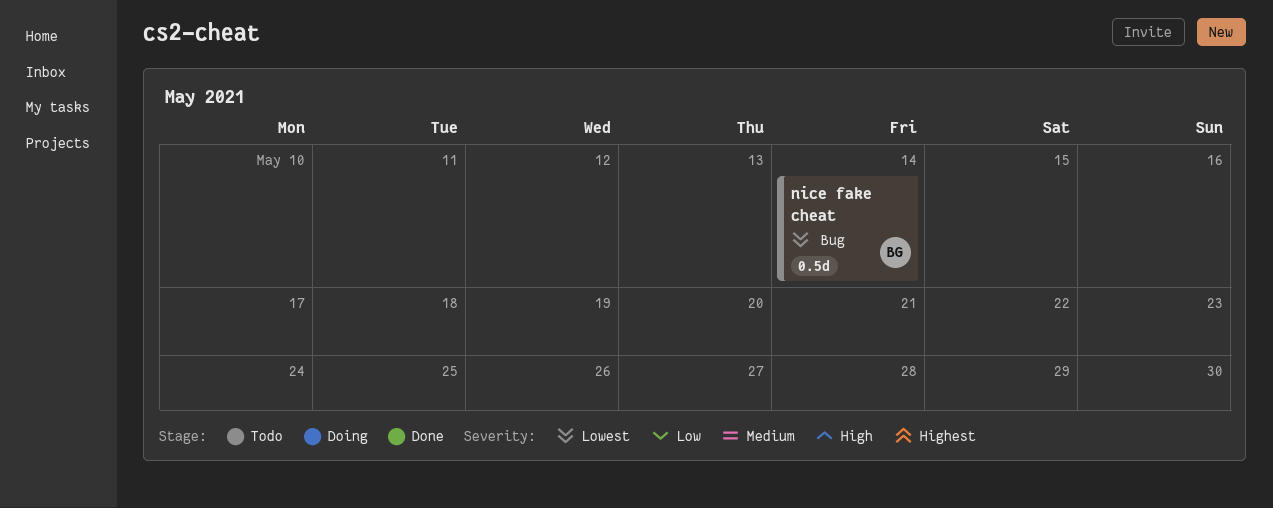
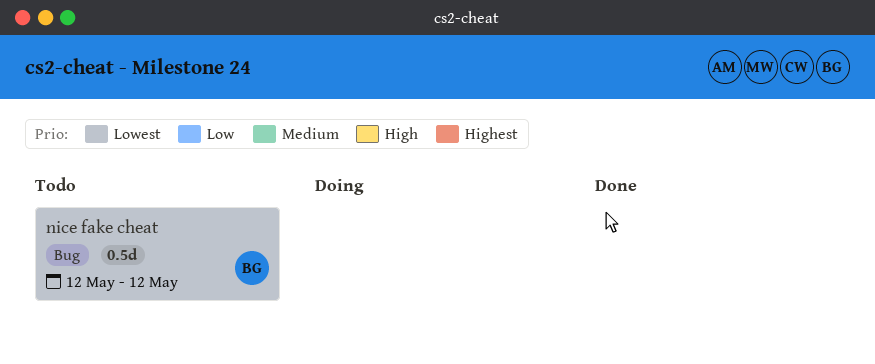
nice fake cheat, due: May 14 -> May 12

